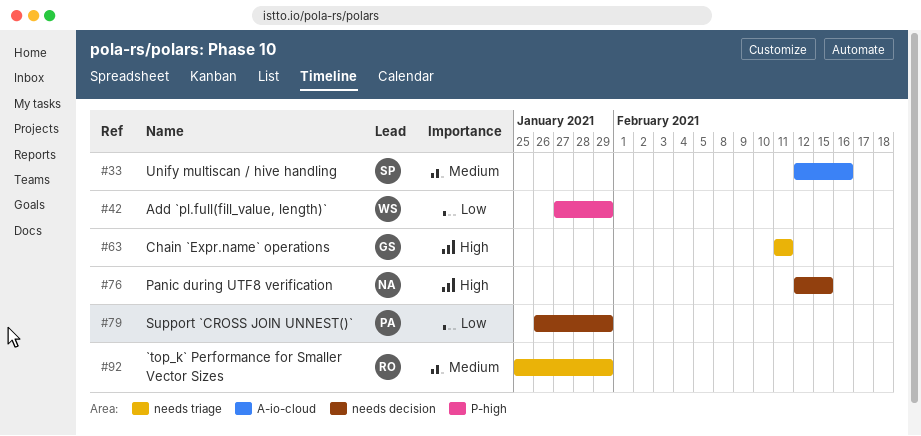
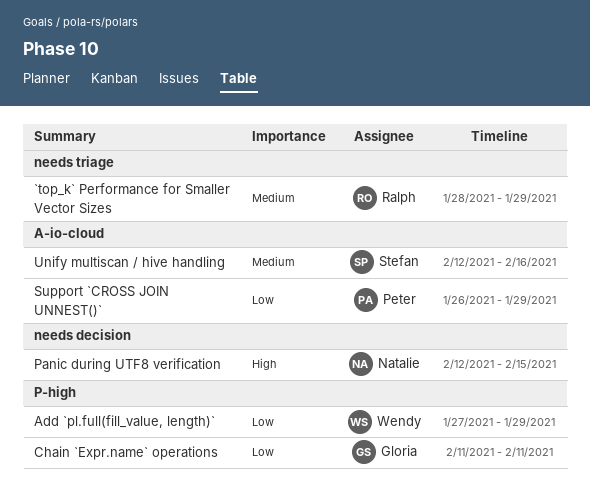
`top_k` Performance for Smaller Vector Sizes, start: Jan 25 -> Jan 28
Chain `Expr.name` operations, priority: High -> Low
Chain `Expr.name` operations, label: needs triage -> P-high
Support `CROSS JOIN UNNEST()`, label: needs decision -> A-io-cloud

